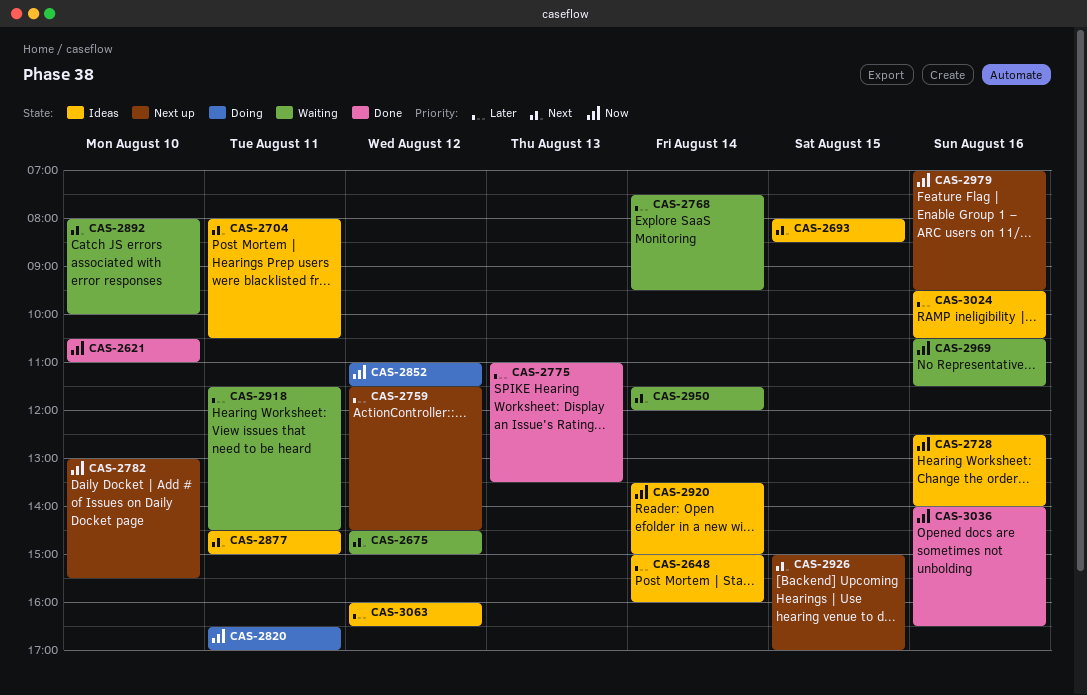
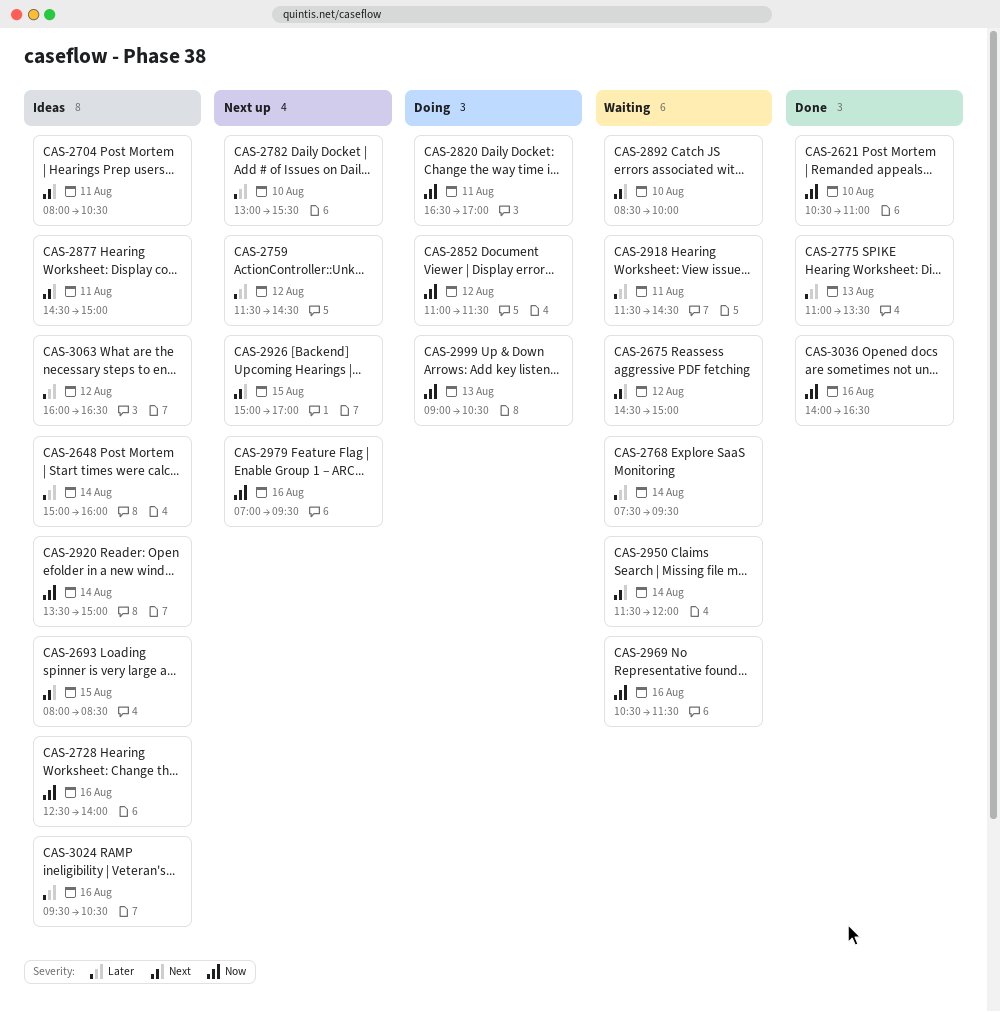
CAS-2782, priority: Now -> Later
CAS-2892, begins: 08:00 -> 08:30
CAS-2999: none -> present

